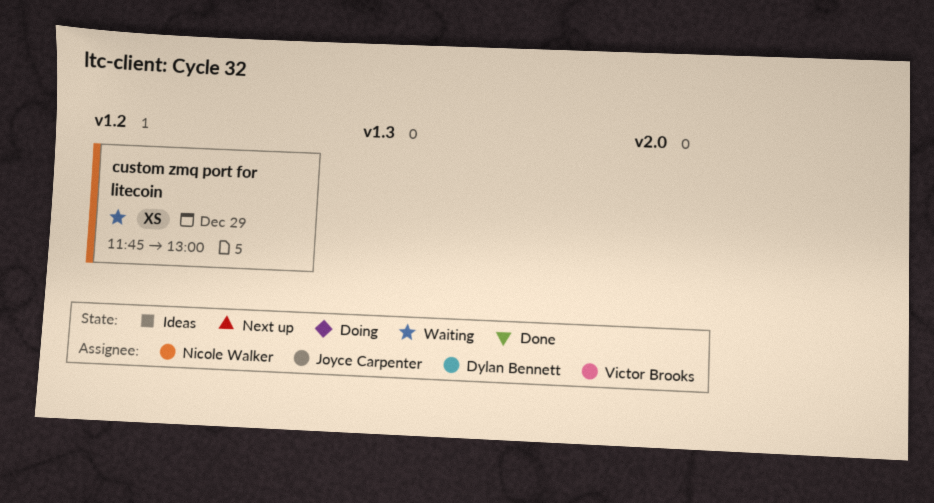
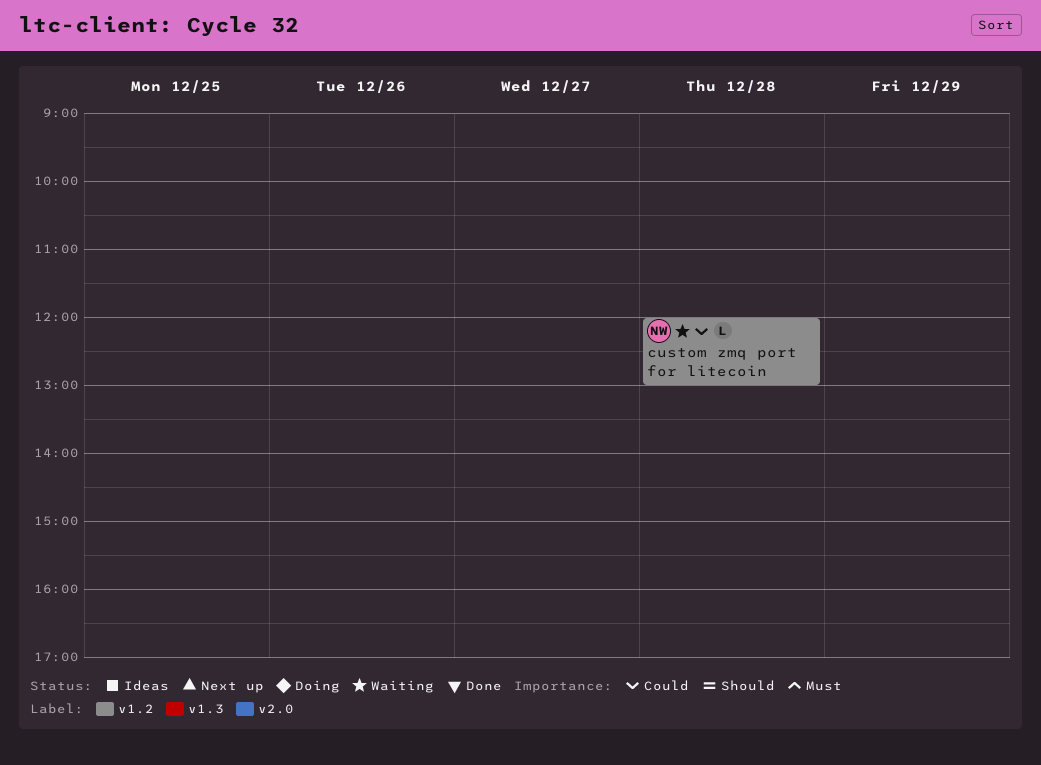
custom zmq port for litecoin, estimate: XS -> L
custom zmq port for litecoin, day: Dec 29 -> Dec 28
custom zmq port for litecoin, begins: 11:45 -> 12:00

